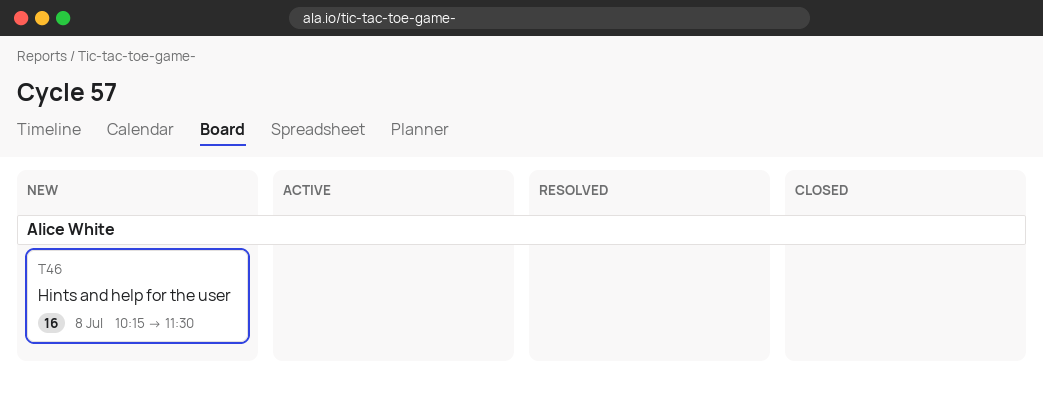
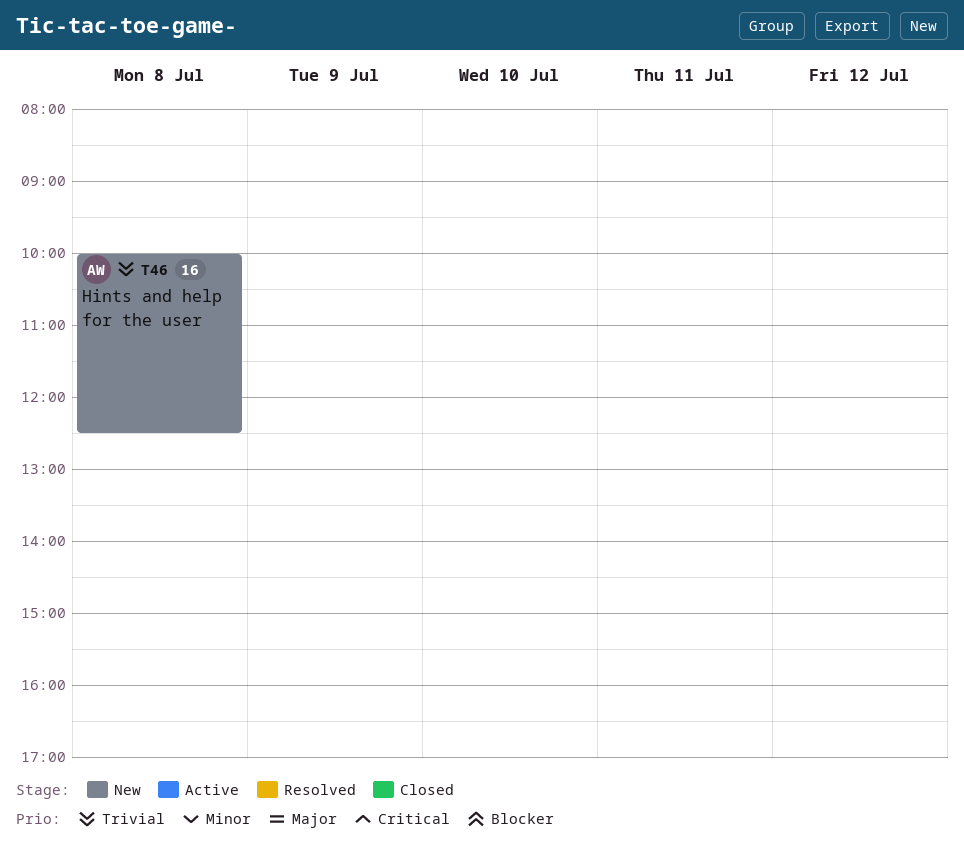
T46, begins: 10:15 -> 10:00
T46, ends: 11:30 -> 12:30

